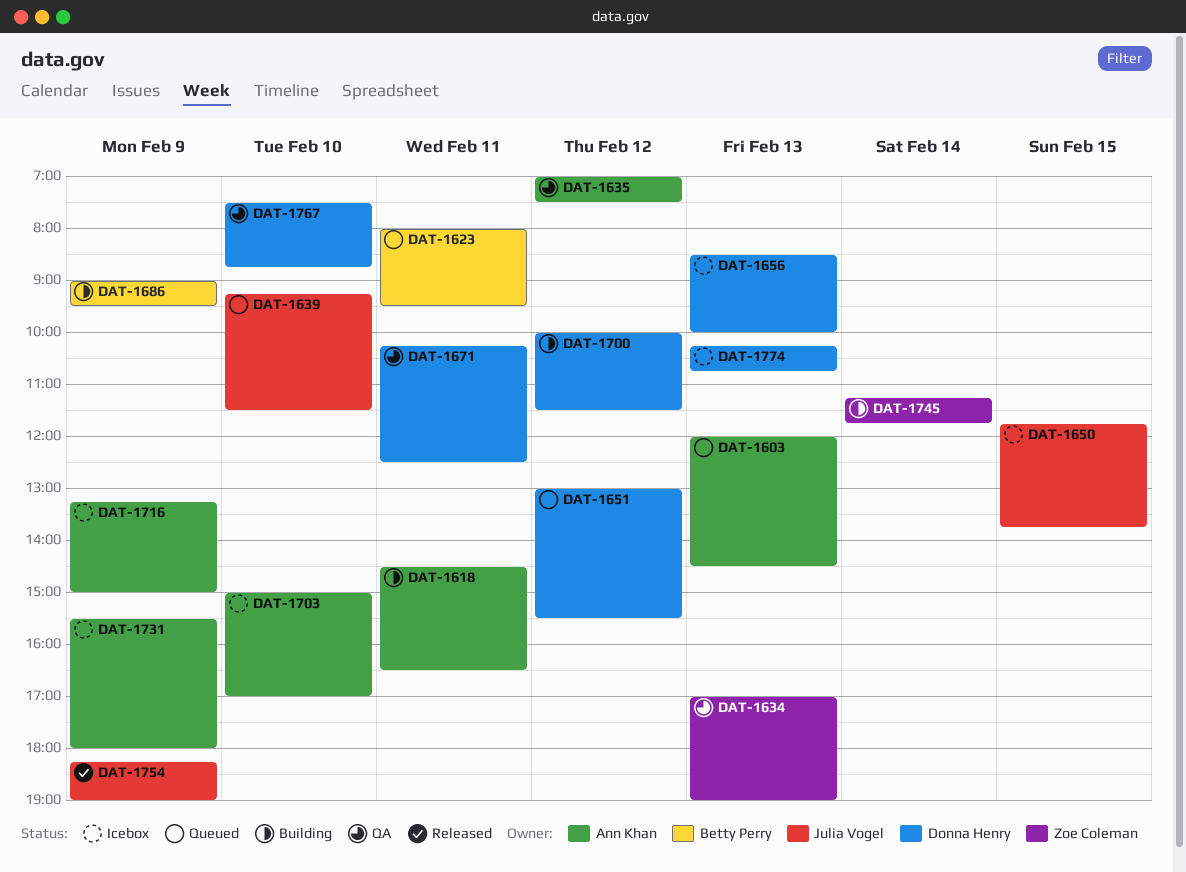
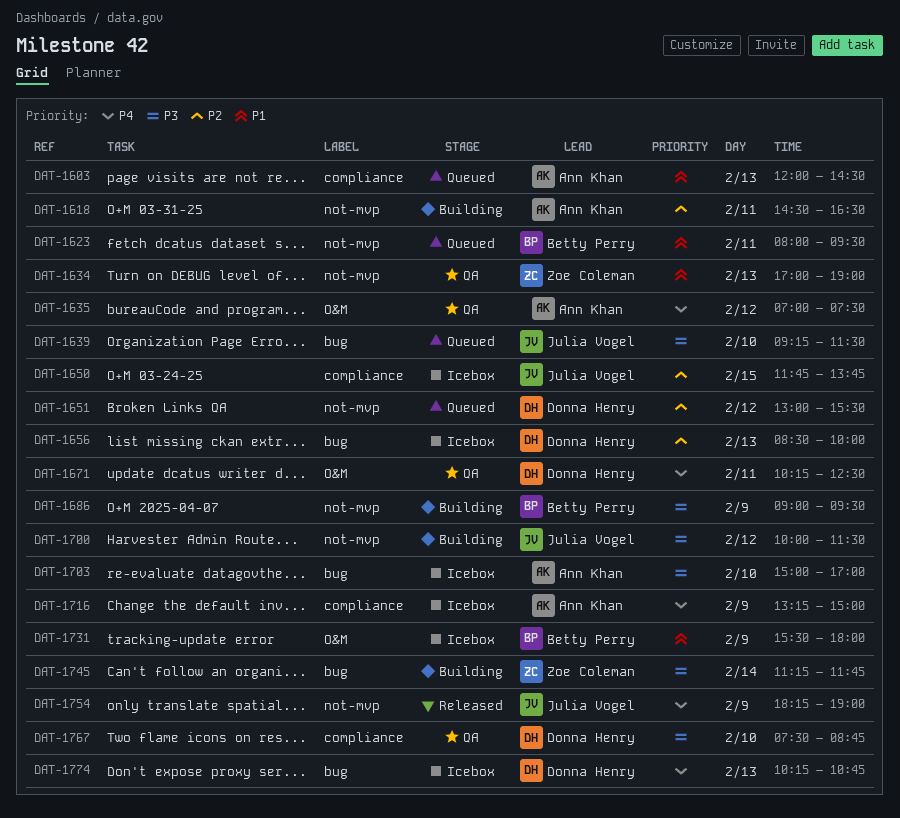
DAT-1700, owner: Donna Henry -> Julia Vogel
DAT-1731, owner: Ann Khan -> Betty Perry

